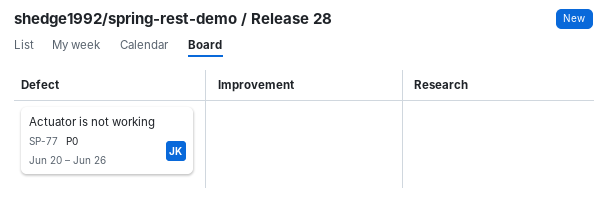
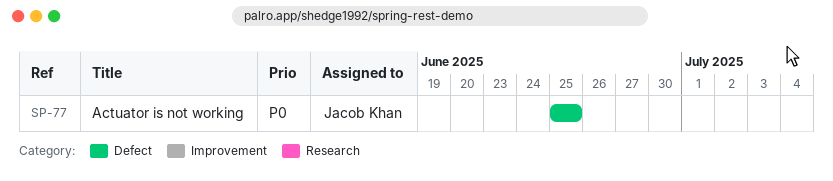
SP-77, start: Jun 20 -> Jun 25
SP-77, due: Jun 26 -> Jun 25

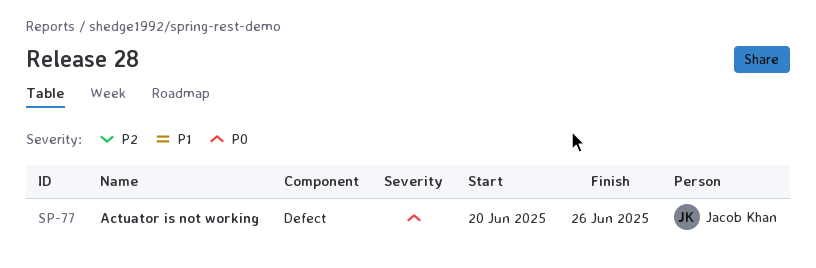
SP-77, start: Jun 25 -> Jun 20
SP-77, due: Jun 25 -> Jun 26

